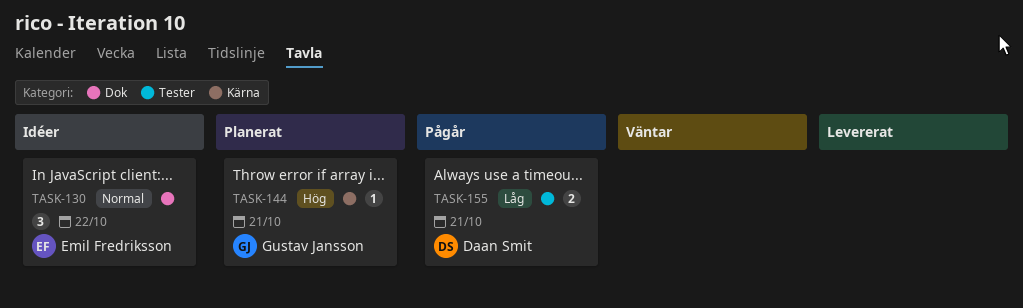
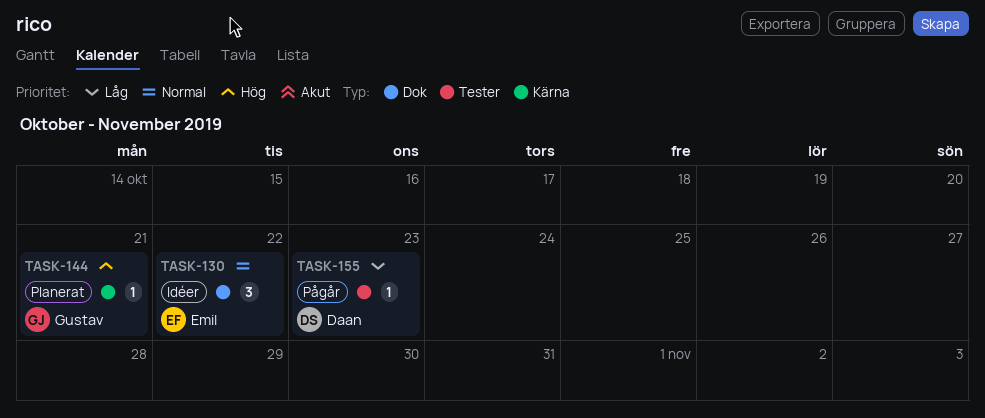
TASK-155, estimate: 2 -> 1
TASK-155, due: Oct 21 -> Oct 23

